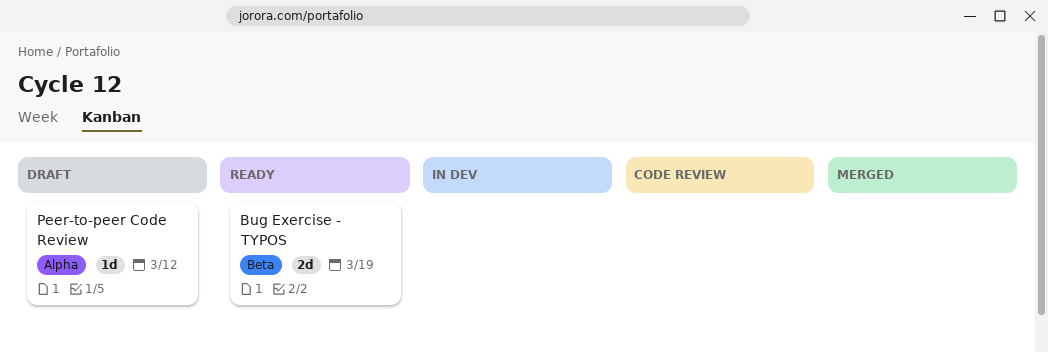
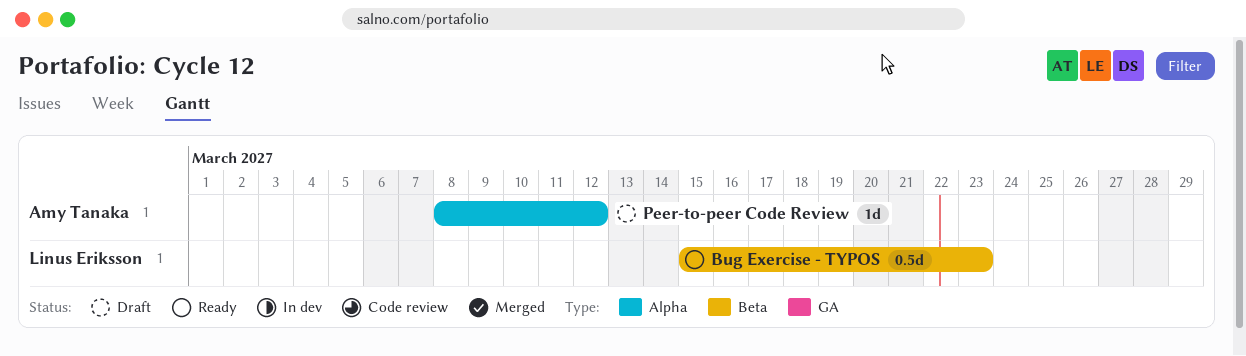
Bug Exercise - TYPOS, estimate: 2d -> 0.5d
Bug Exercise - TYPOS, due: Mar 19 -> Mar 23

